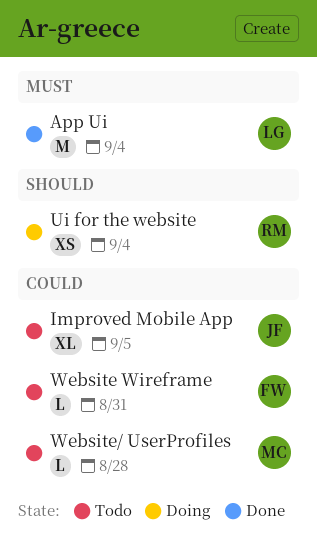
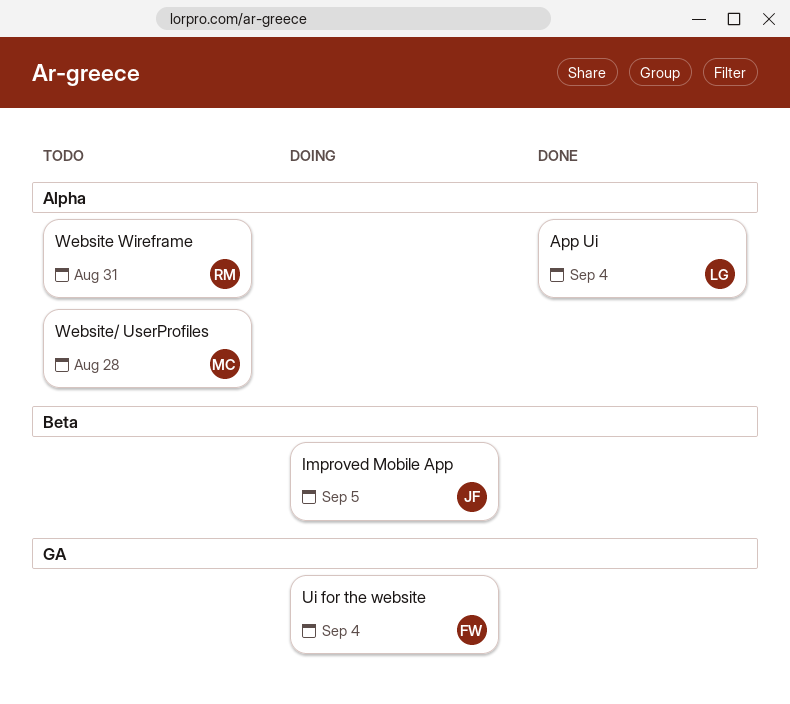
Improved Mobile App, status: Todo -> Doing
Ui for the website, owner: RM -> FW
Website Wireframe, owner: FW -> RM

